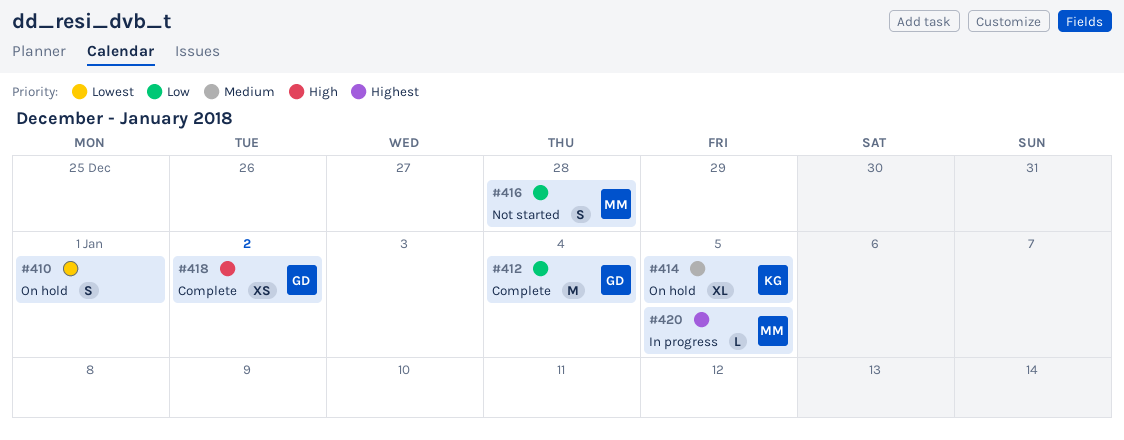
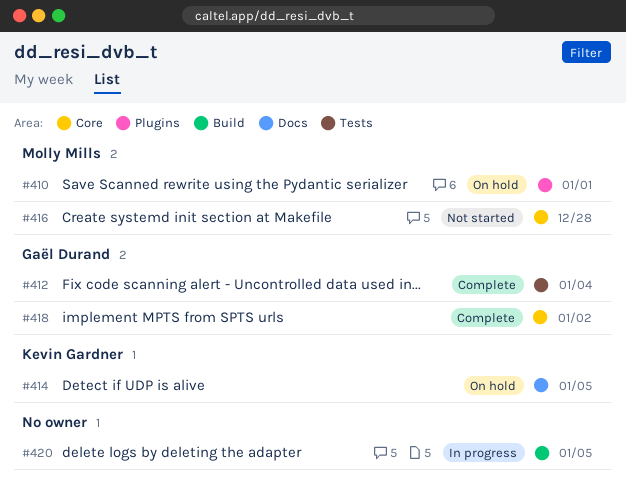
#410, owner: none -> Molly Mills
#420, owner: Molly Mills -> none

